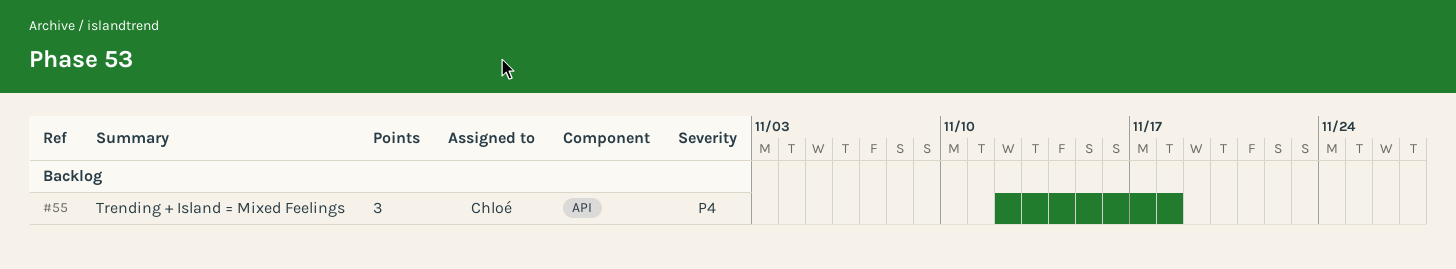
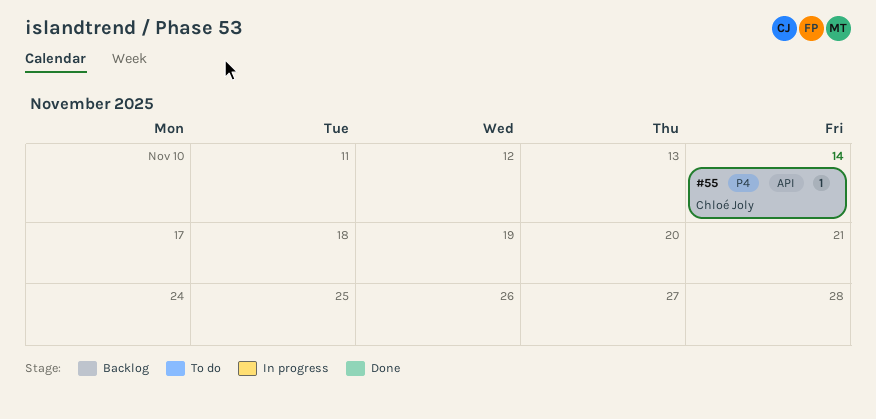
#55, estimate: 3 -> 1
#55, due: Nov 18 -> Nov 14

